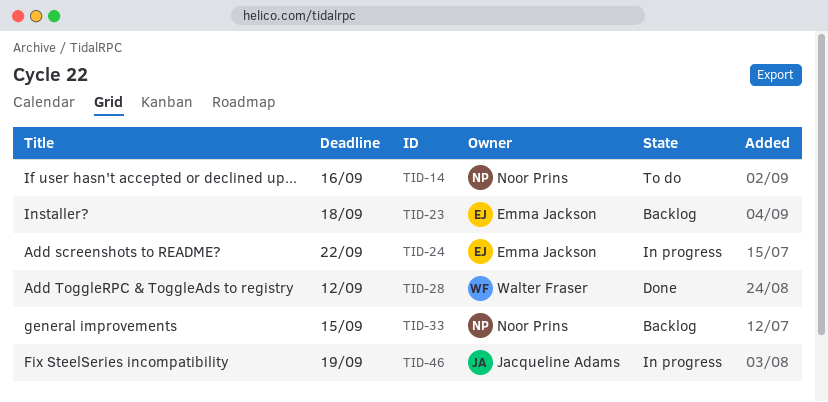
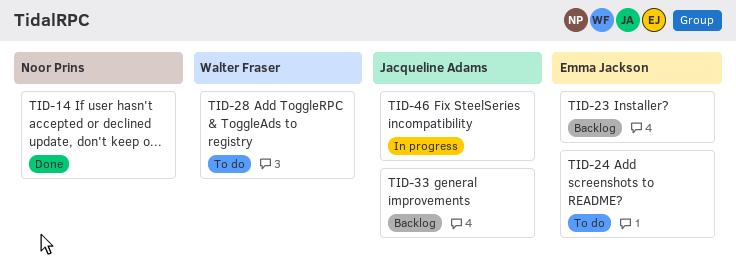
TID-14, status: To do -> Done
TID-24, status: In progress -> To do
TID-28, status: Done -> To do
TID-33, owner: Noor Prins -> Jacqueline Adams

